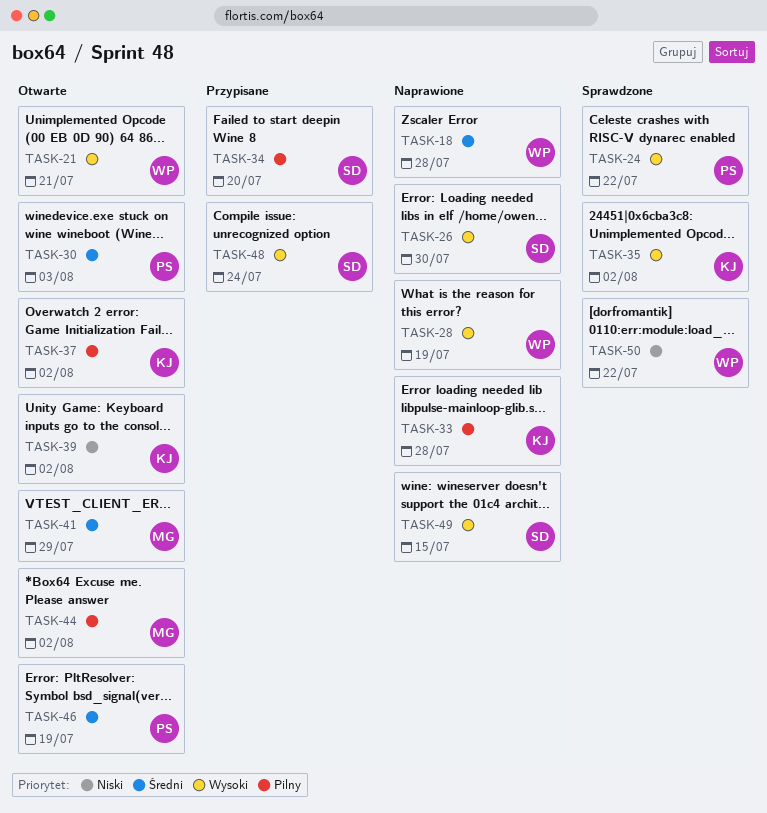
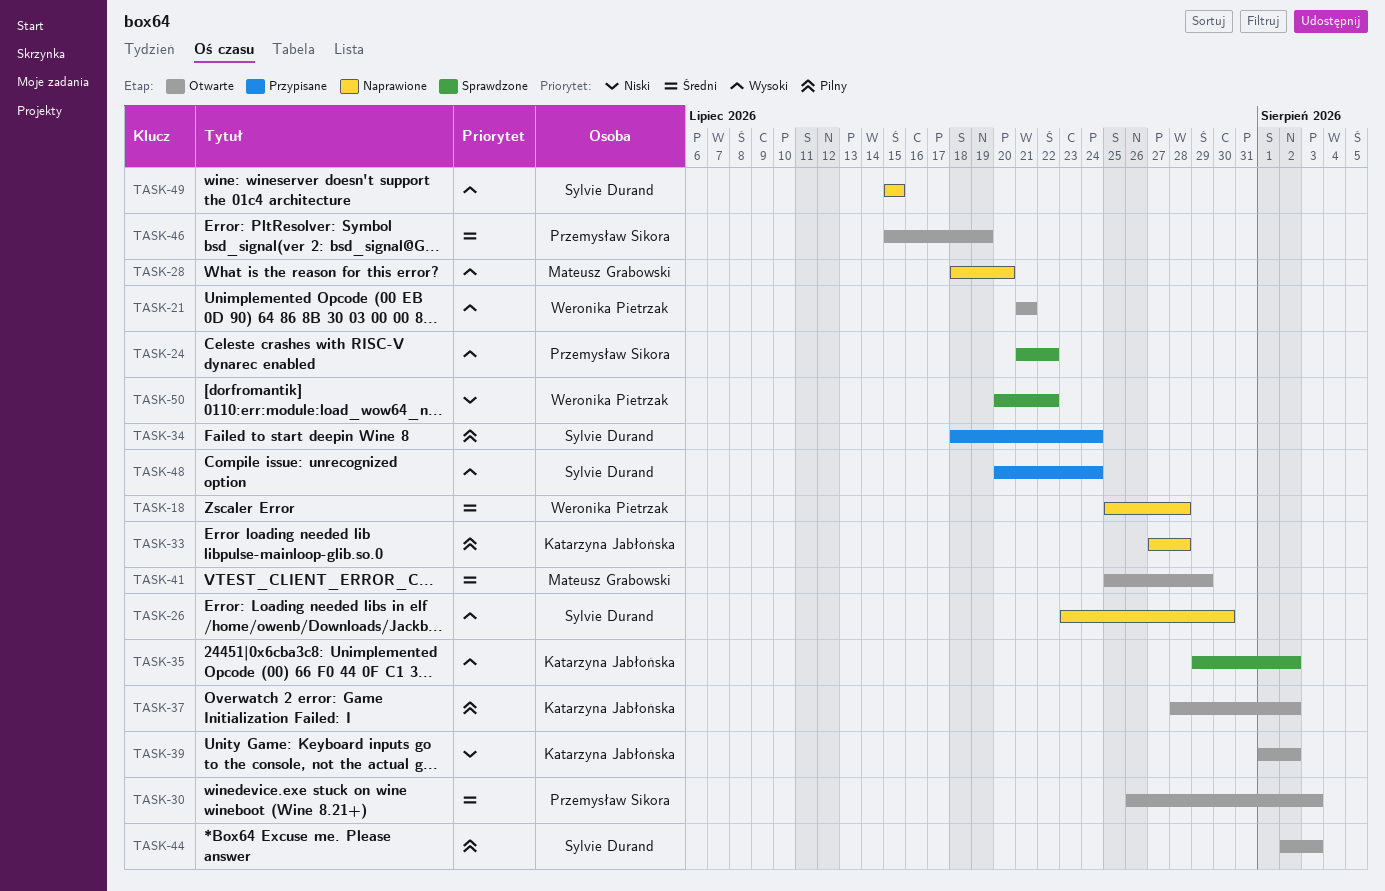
TASK-28, owner: Weronika Pietrzak -> Mateusz Grabowski
TASK-28, due: Jul 19 -> Jul 20
TASK-34, due: Jul 20 -> Jul 24
TASK-44, owner: Mateusz Grabowski -> Sylvie Durand
TASK-44, due: Aug 2 -> Aug 3

